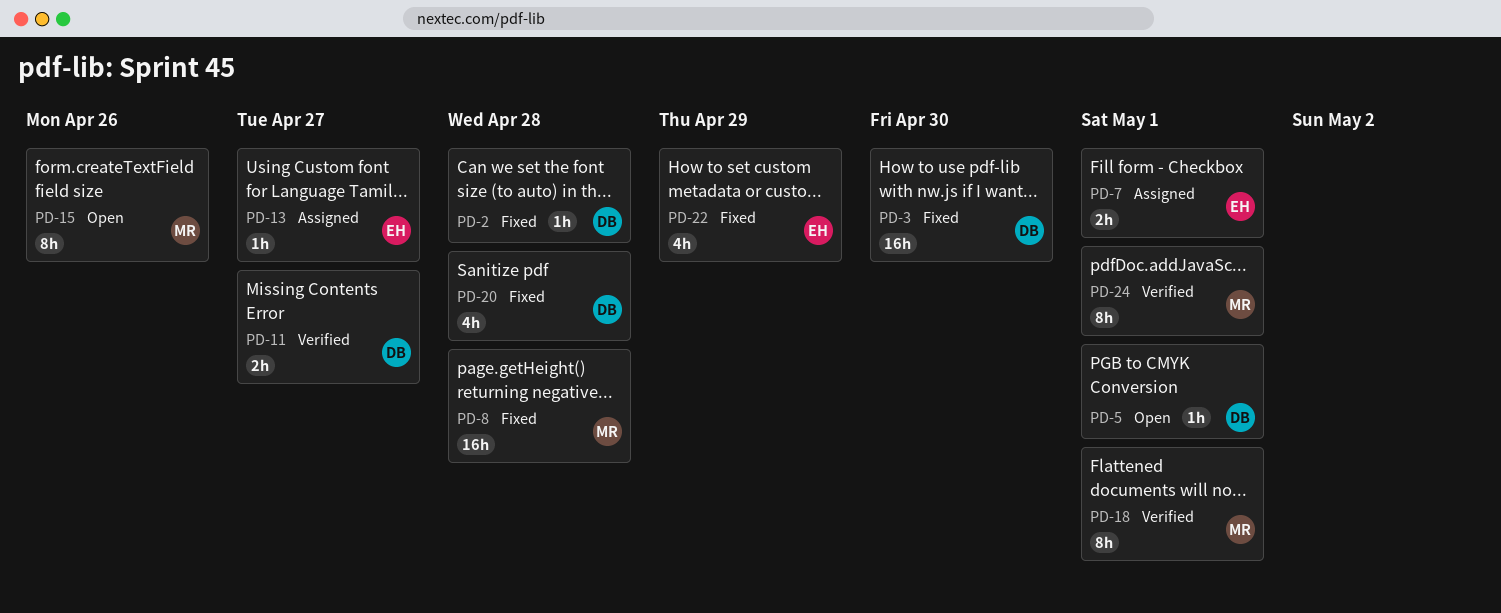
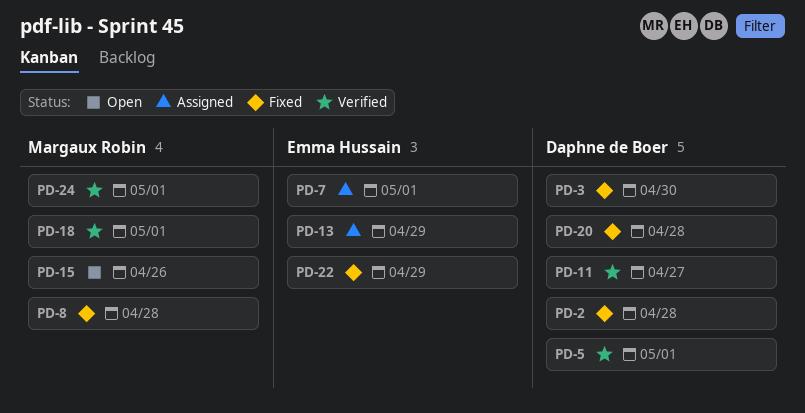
PD-5, status: Open -> Verified
PD-13, due: Apr 27 -> Apr 29

